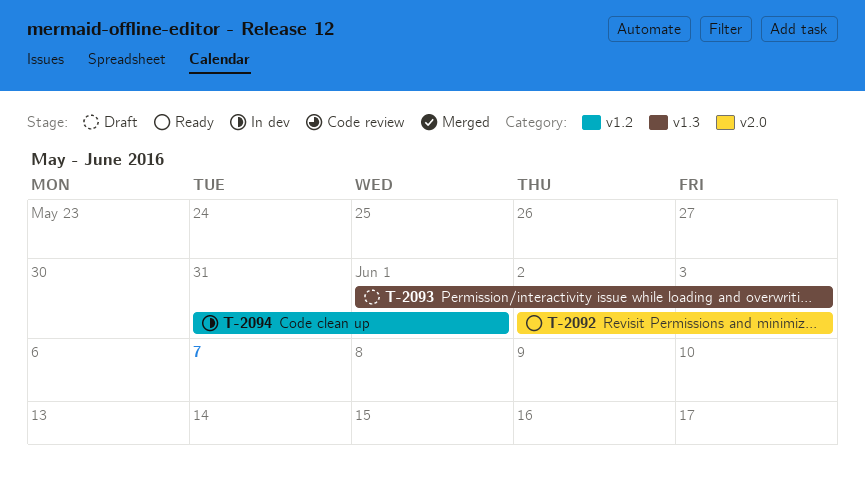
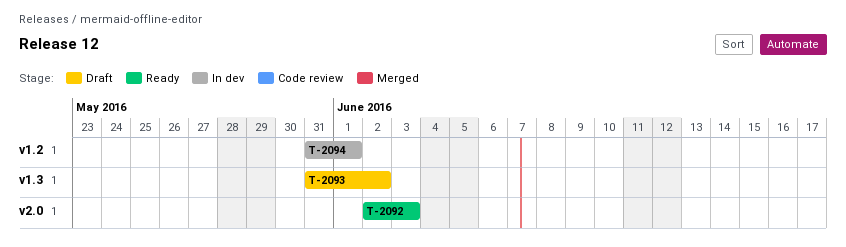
T-2093, start: Jun 1 -> May 31
T-2093, due: Jun 3 -> Jun 2

